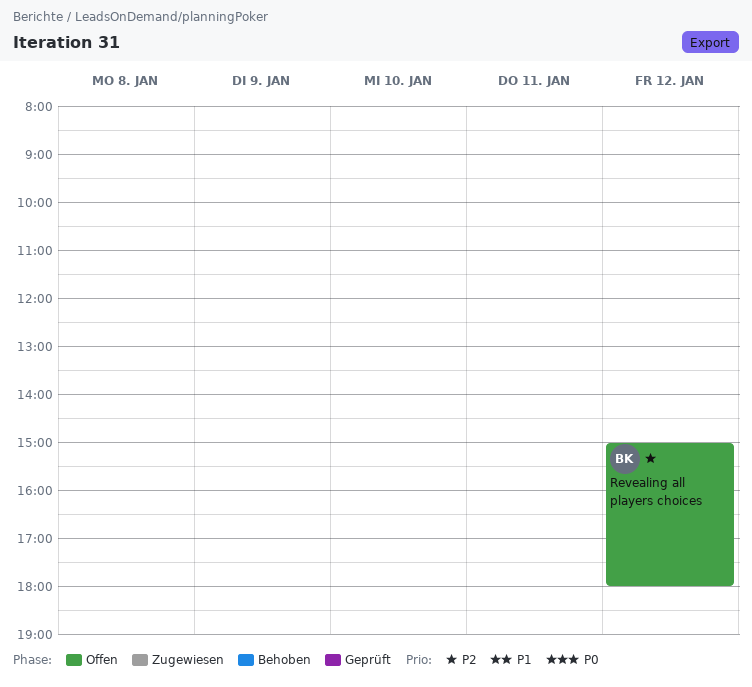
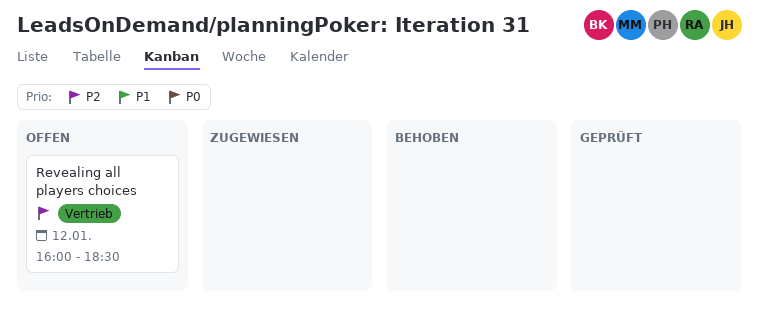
Revealing all players choices, begins: 15:00 -> 16:00
Revealing all players choices, ends: 18:00 -> 18:30

